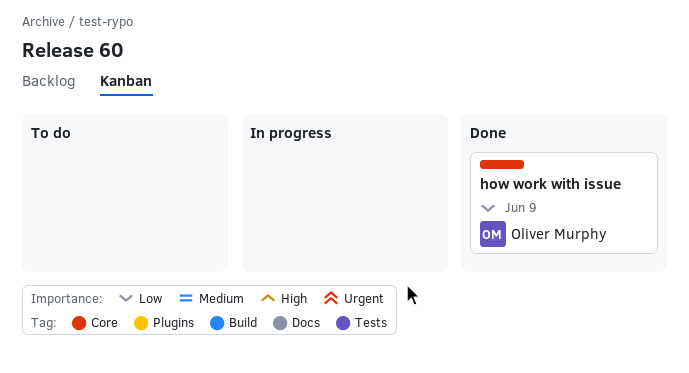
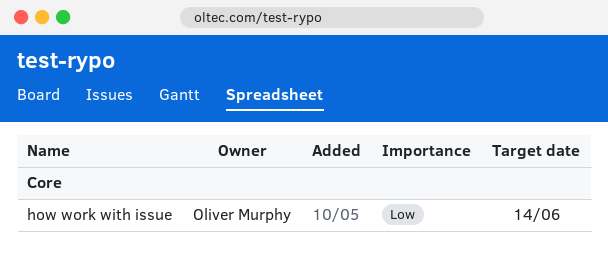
how work with issue, due: Jun 9 -> Jun 14

